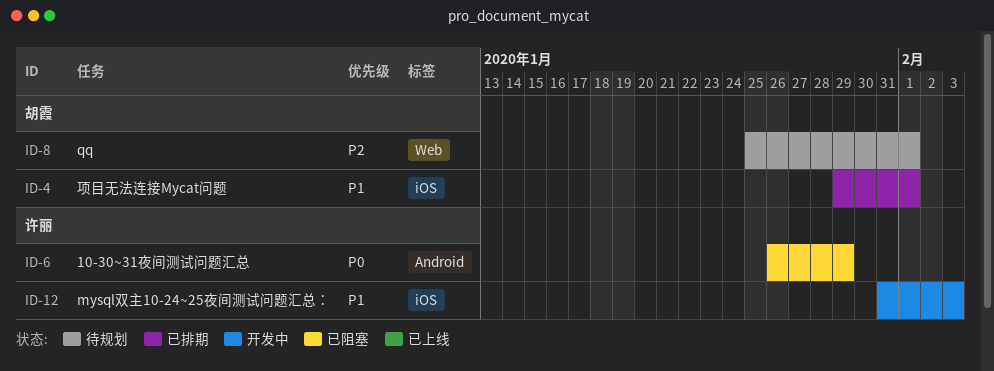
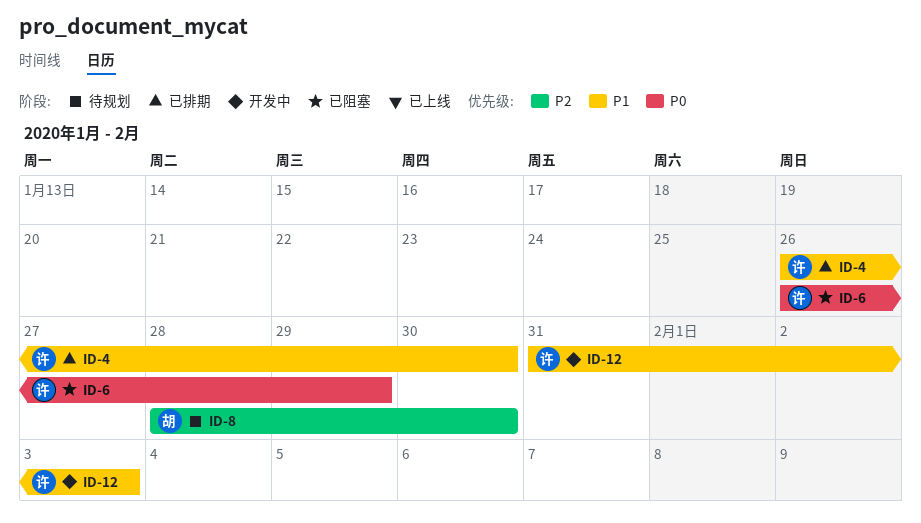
ID-4, owner: 胡霞 -> 许丽
ID-4, start: Jan 29 -> Jan 26
ID-4, due: Feb 1 -> Jan 30
ID-8, start: Jan 25 -> Jan 28
ID-8, due: Feb 1 -> Jan 30

